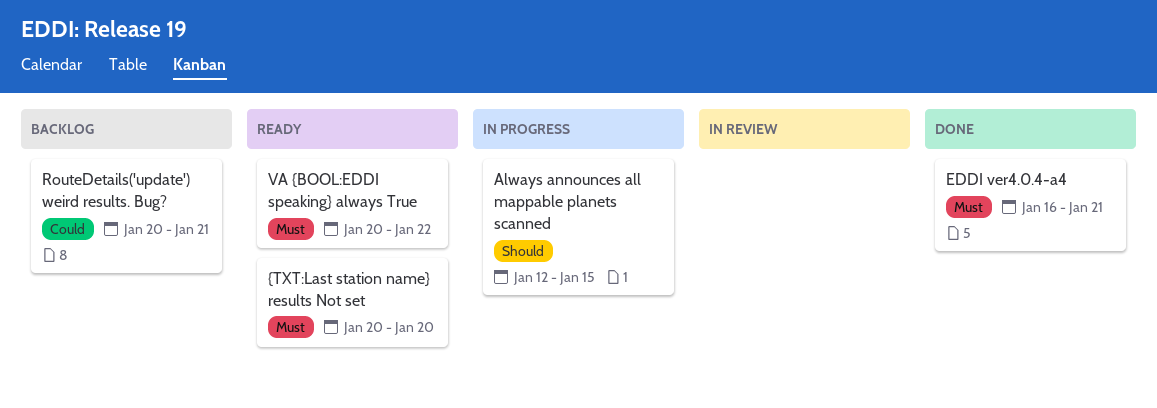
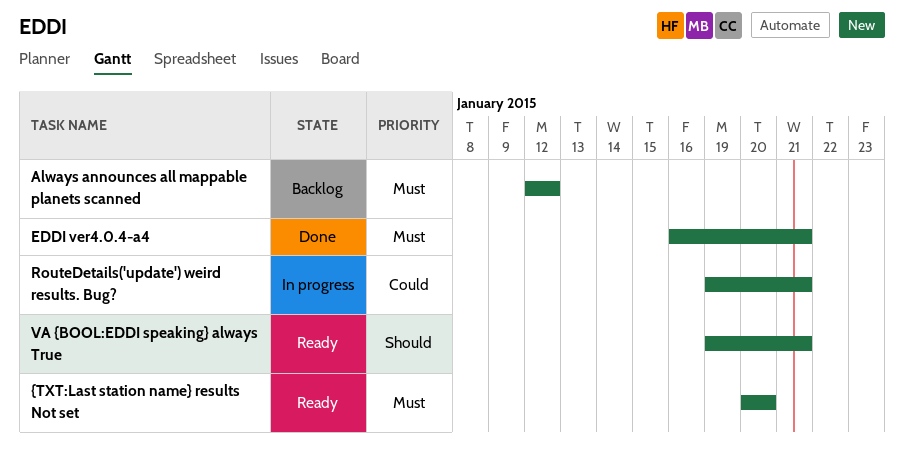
Always announces all mappable planets scanned, status: In progress -> Backlog
Always announces all mappable planets scanned, priority: Should -> Must
Always announces all mappable planets scanned, due: Jan 15 -> Jan 12
RouteDetails('update') weird results. Bug?, status: Backlog -> In progress
RouteDetails('update') weird results. Bug?, start: Jan 20 -> Jan 19
VA {BOOL:EDDI speaking} always True, priority: Must -> Should
VA {BOOL:EDDI speaking} always True, start: Jan 20 -> Jan 19
VA {BOOL:EDDI speaking} always True, due: Jan 22 -> Jan 21

